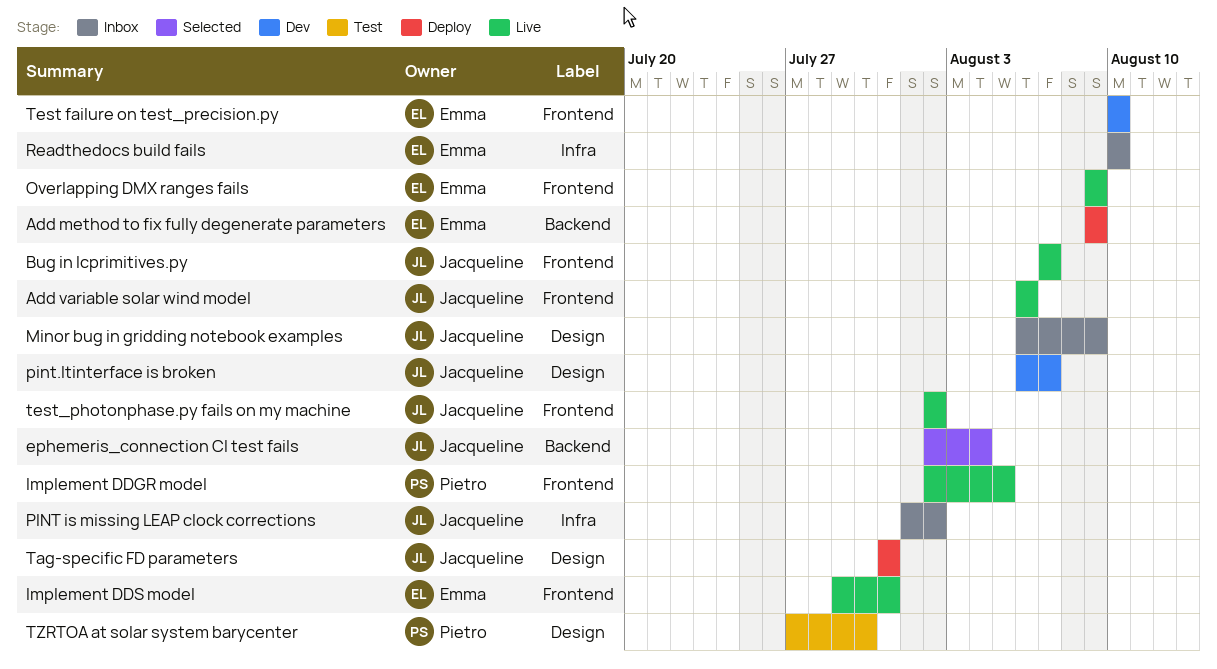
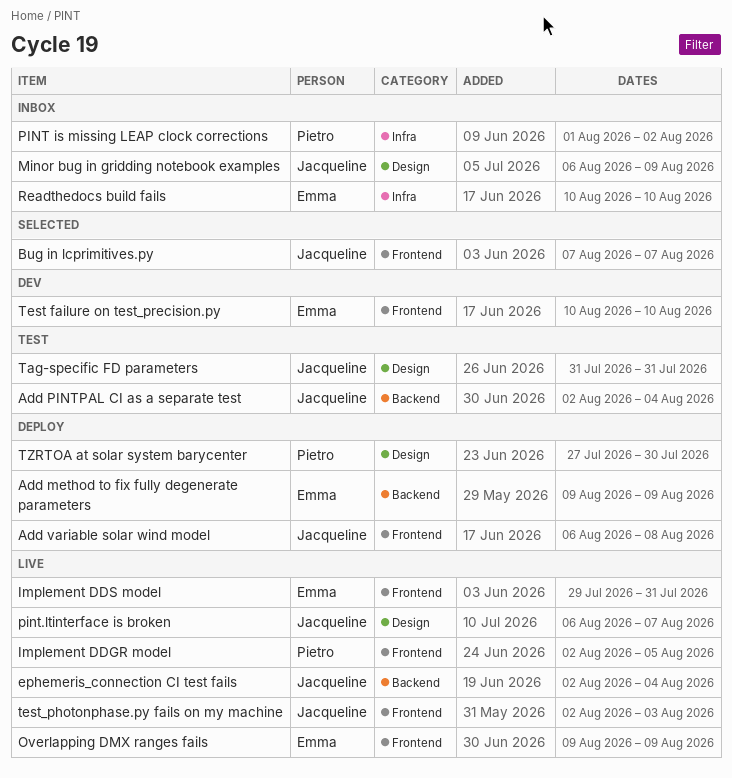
Add PINTPAL CI as a separate test: none -> present
Add variable solar wind model, status: Live -> Deploy
Add variable solar wind model, due: Aug 6 -> Aug 8
Bug in lcprimitives.py, status: Live -> Selected
ephemeris_connection CI test fails, status: Selected -> Live
PINT is missing LEAP clock corrections, owner: Jacqueline -> Pietro
pint.ltinterface is broken, status: Dev -> Live
Tag-specific FD parameters, status: Deploy -> Test
test_photonphase.py fails on my machine, due: Aug 2 -> Aug 3
TZRTOA at solar system barycenter, status: Test -> Deploy

